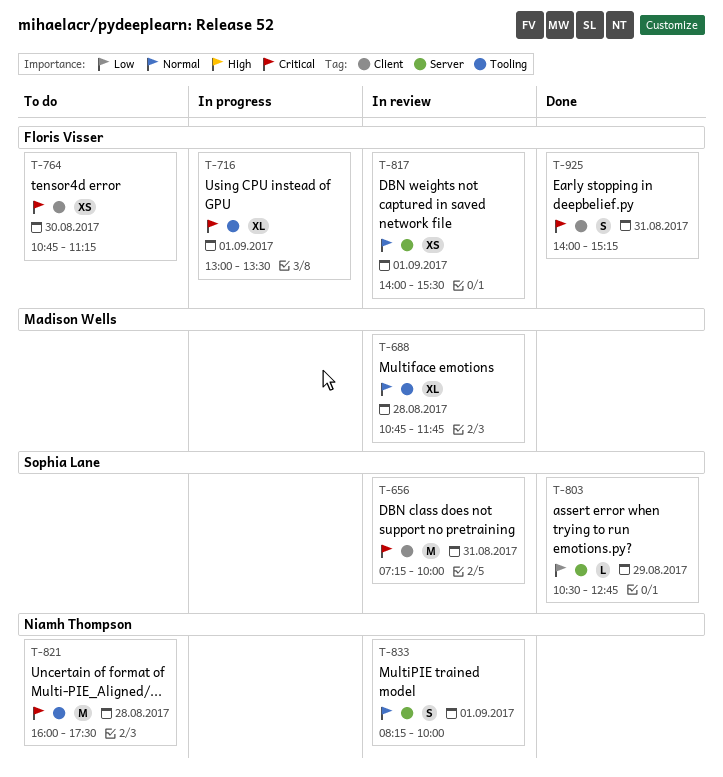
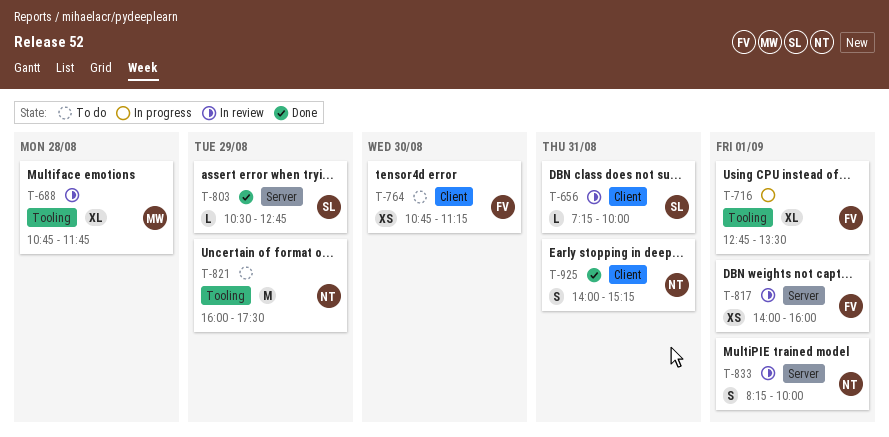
T-656, estimate: M -> L
T-716, begins: 13:00 -> 12:45
T-817, ends: 15:30 -> 16:00
T-821, day: Aug 28 -> Aug 29
T-925, owner: Floris Visser -> Niamh Thompson

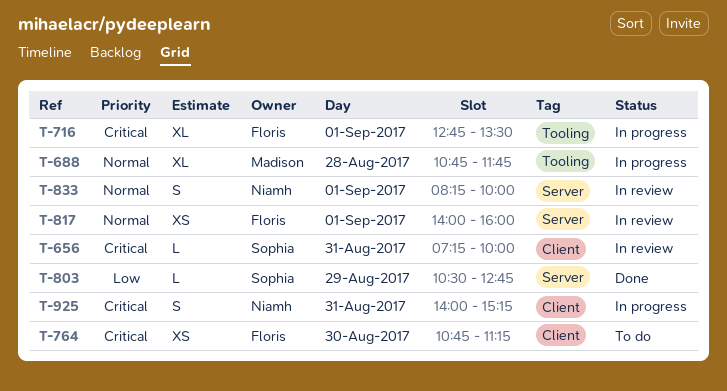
T-688, status: In review -> In progress
T-821: present -> none
T-925, status: Done -> In progress

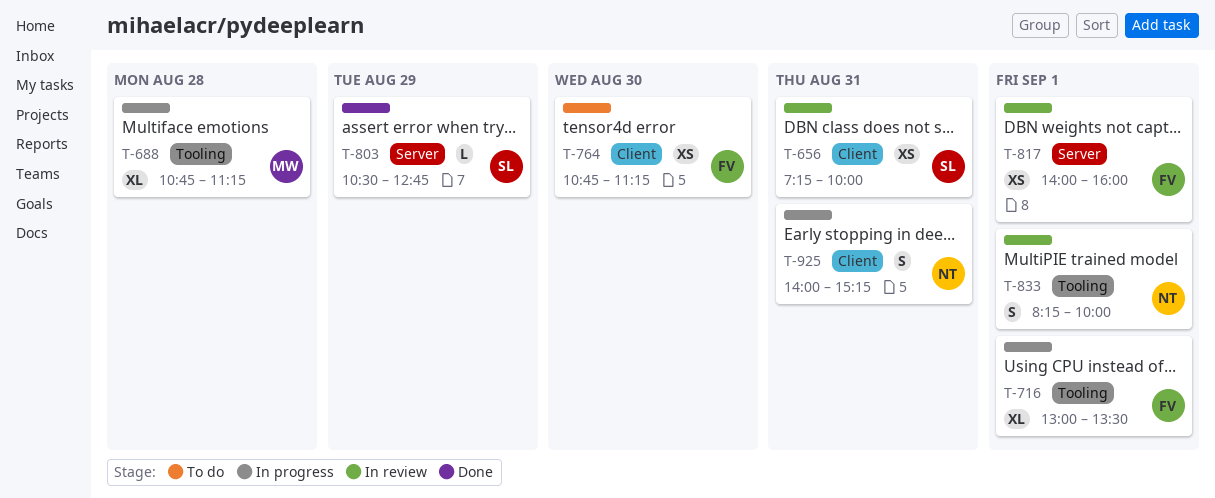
T-656, estimate: L -> XS
T-688, ends: 11:45 -> 11:15
T-716, begins: 12:45 -> 13:00
T-833, label: Server -> Tooling

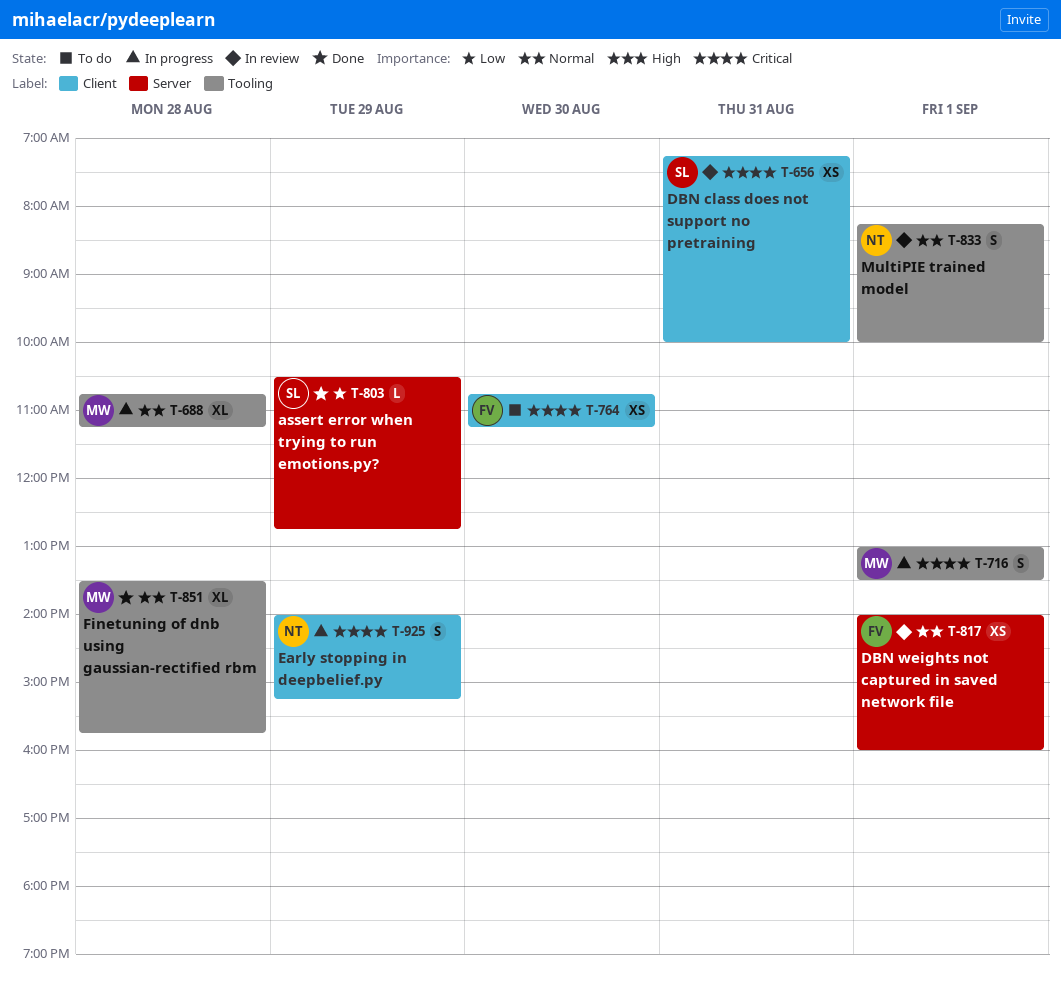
T-716, owner: FV -> MW
T-716, estimate: XL -> S
T-851: none -> present
T-925, day: Aug 31 -> Aug 29

